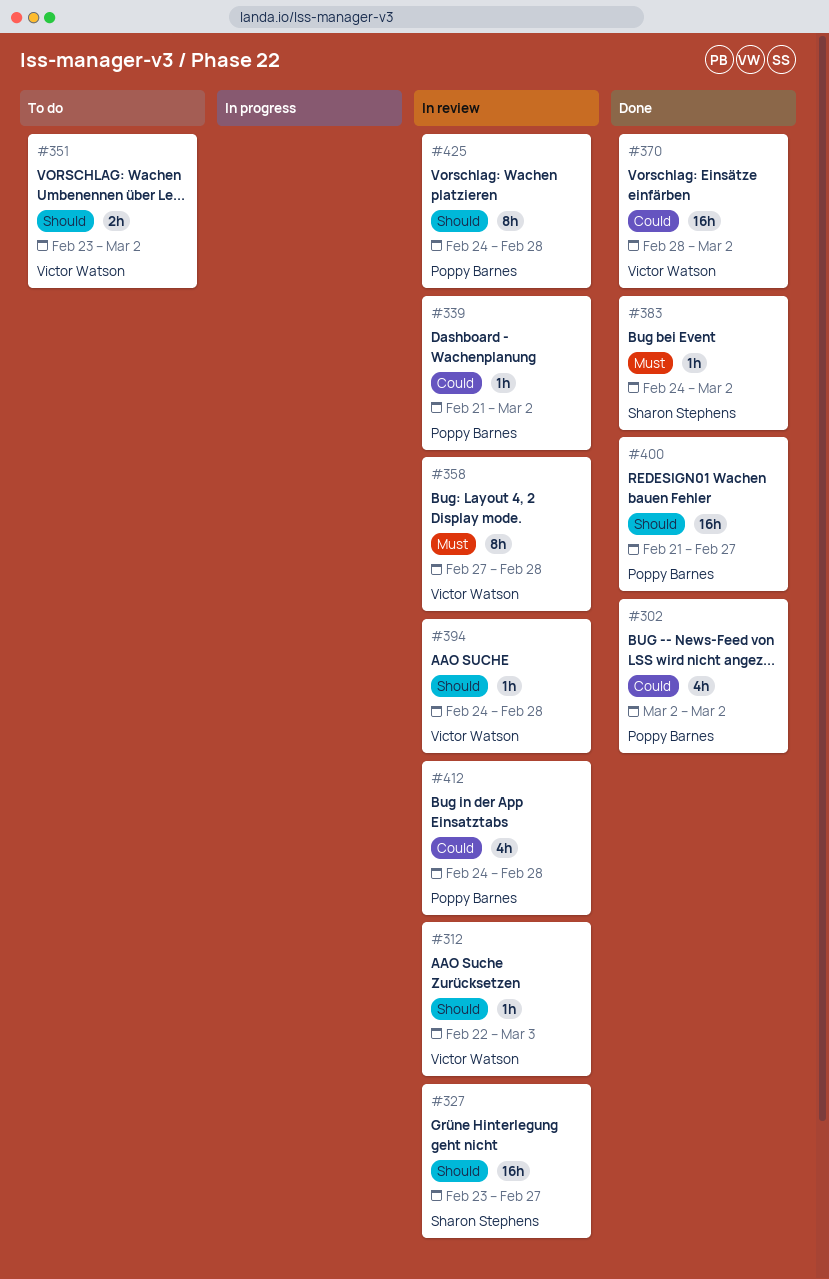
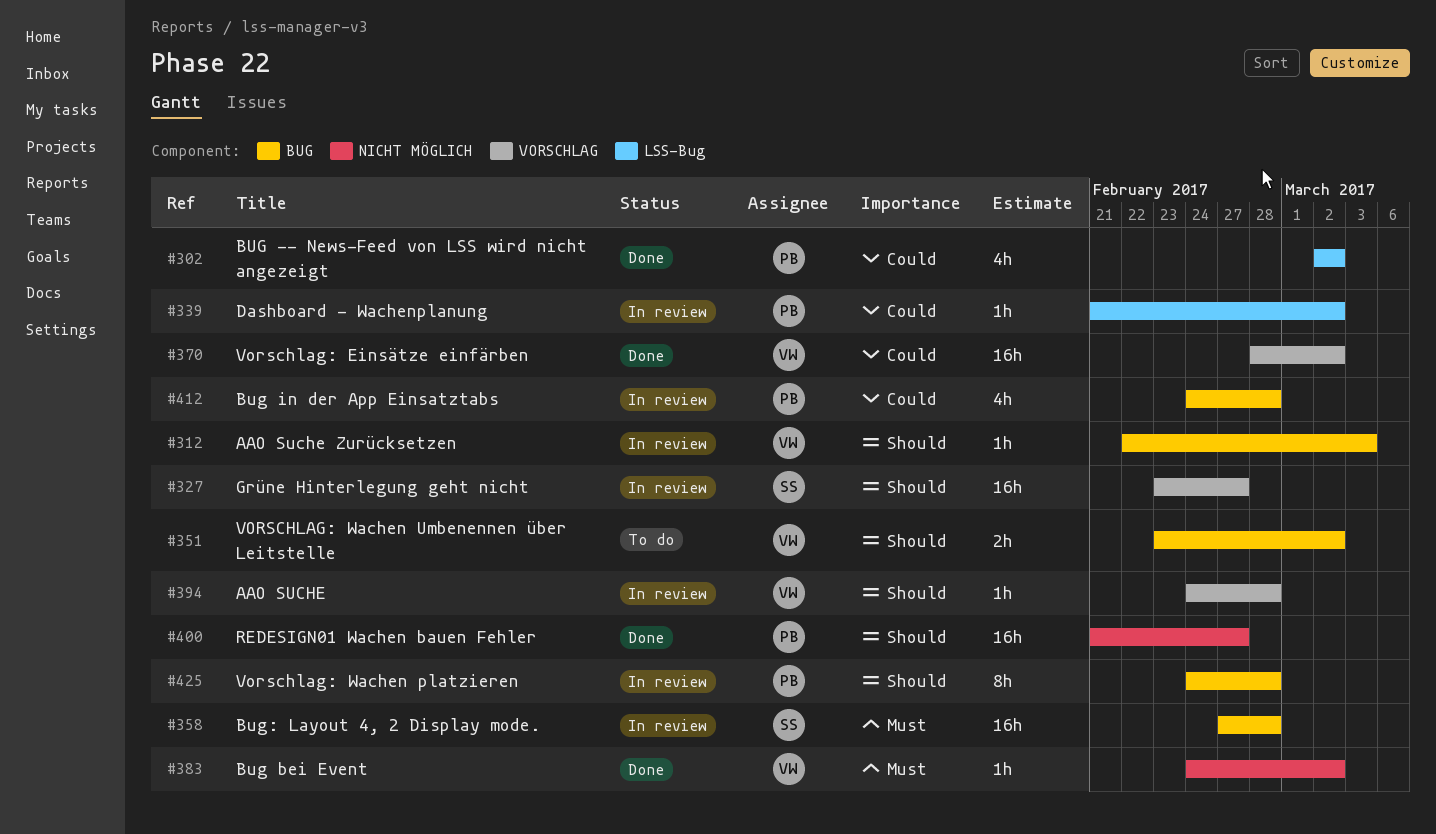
#358, owner: Victor Watson -> Sharon Stephens
#358, estimate: 8h -> 16h
#383, owner: Sharon Stephens -> Victor Watson

